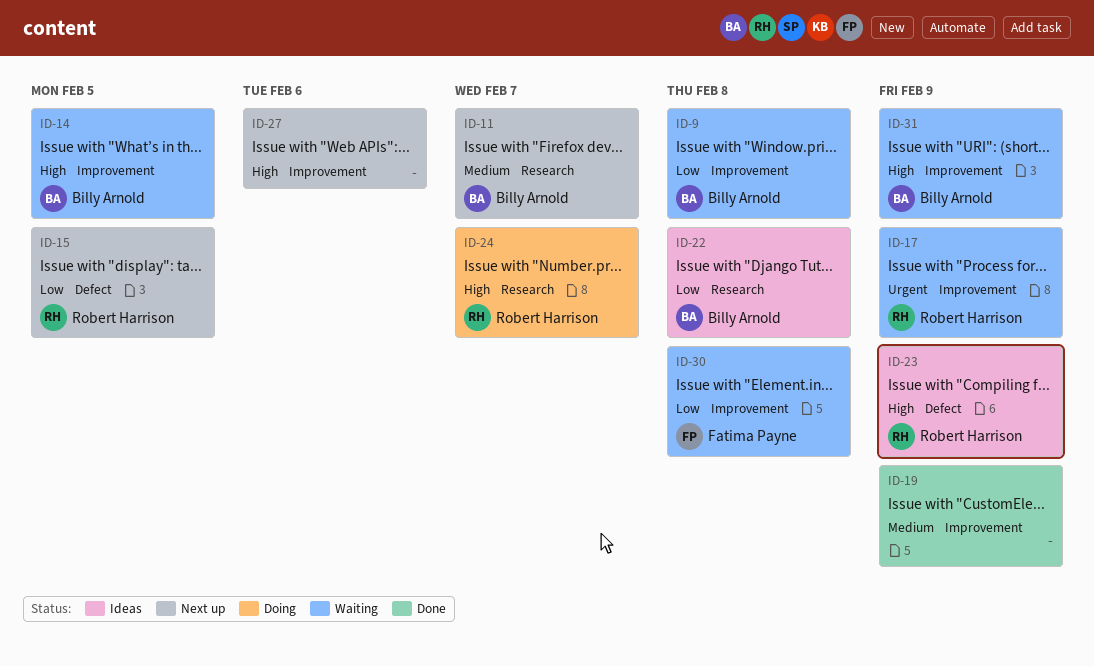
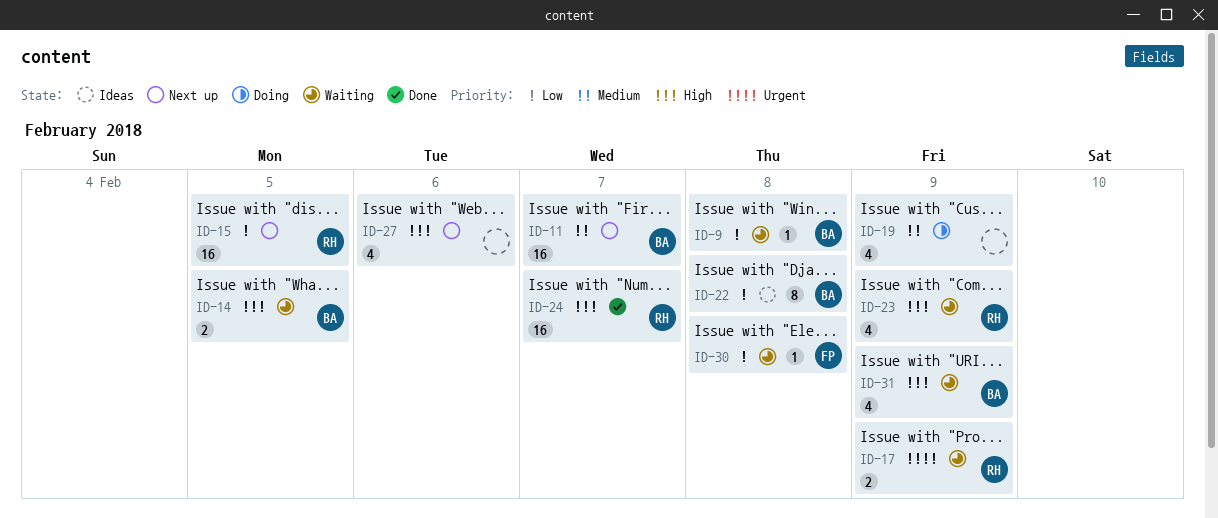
ID-19, status: Done -> Doing
ID-23, status: Ideas -> Waiting
ID-24, status: Doing -> Done

